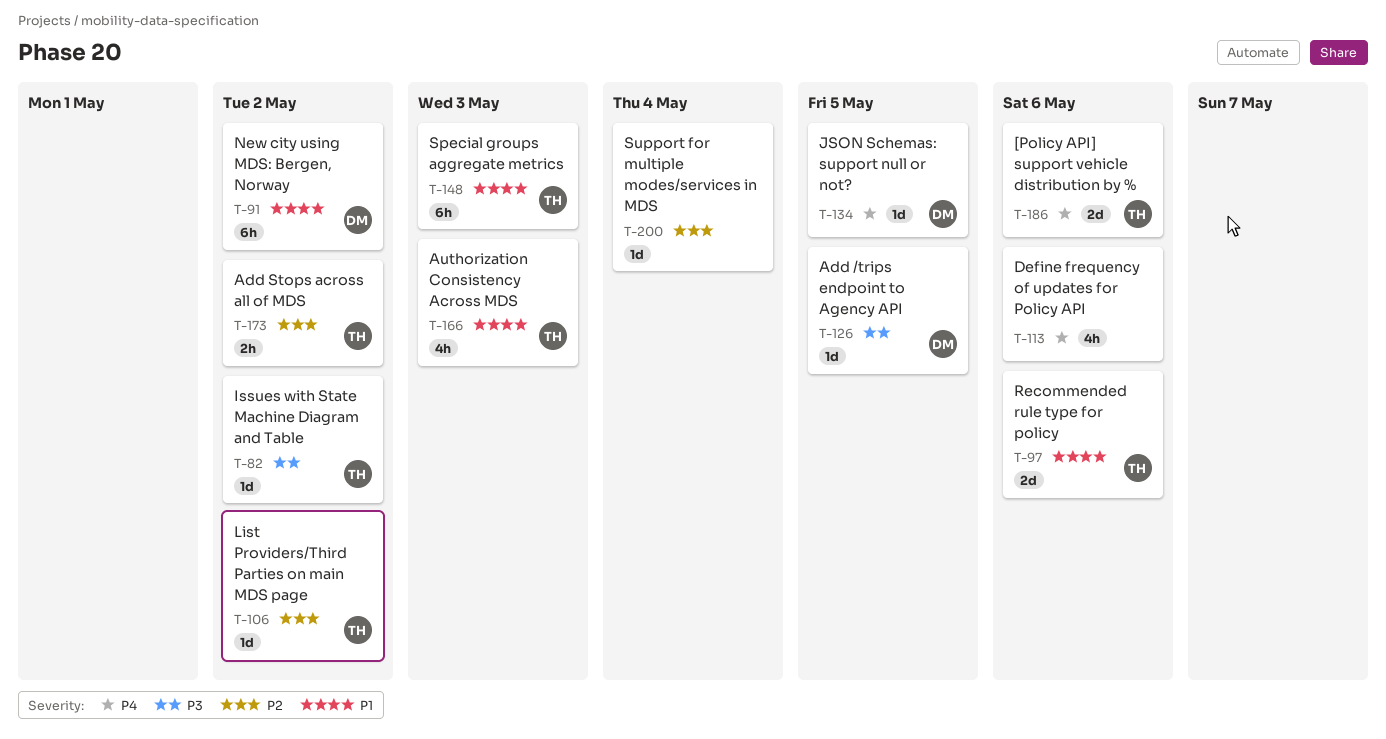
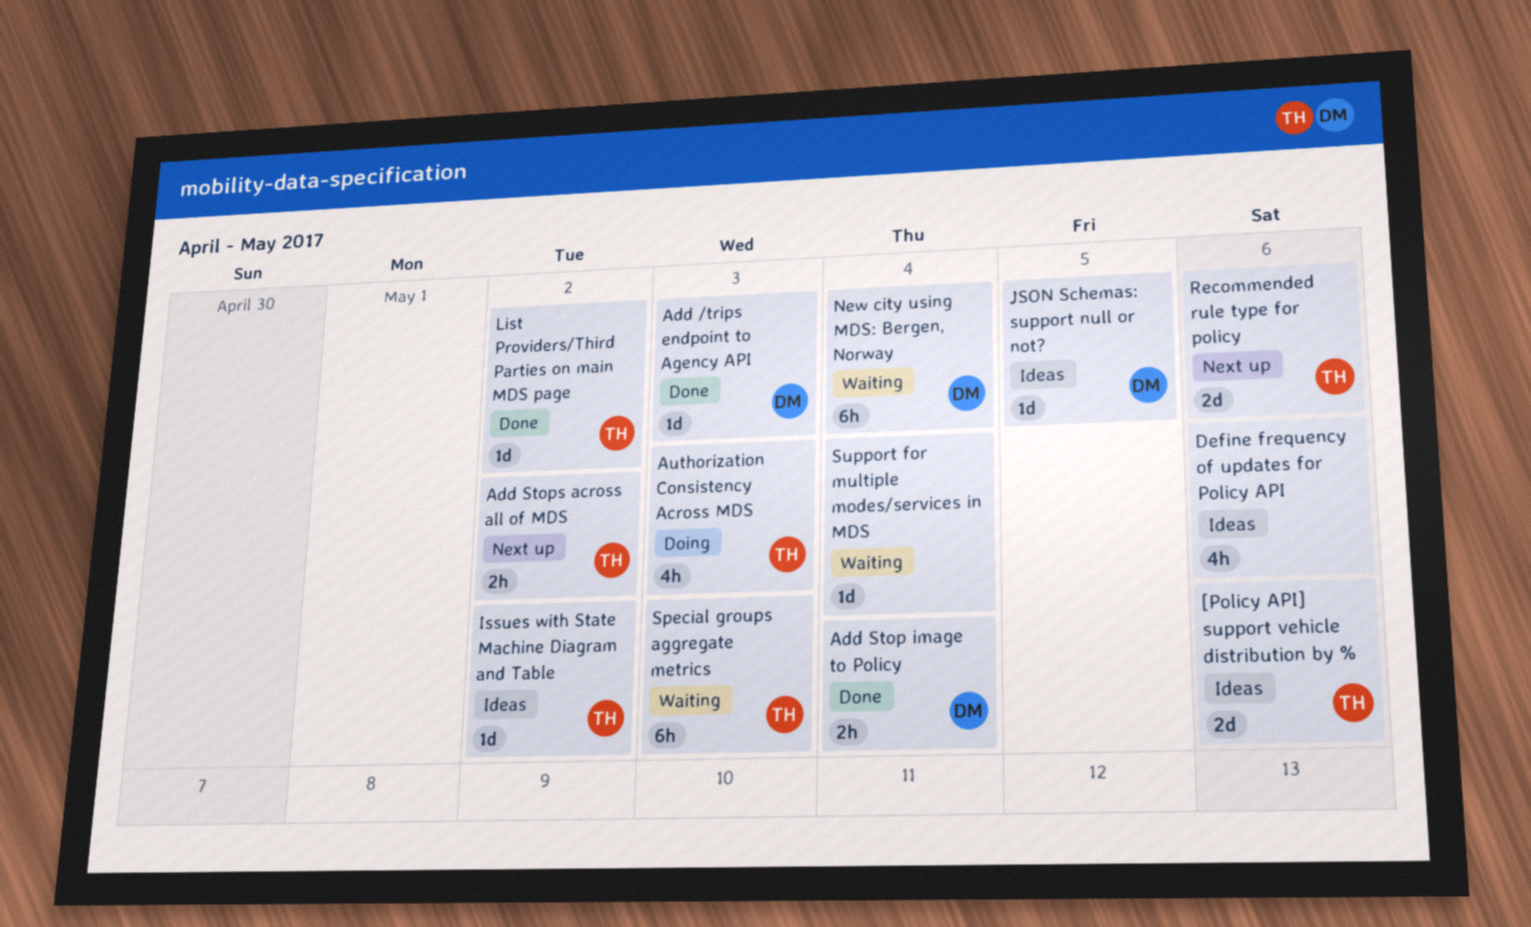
Add /trips endpoint to Agency API, due: May 5 -> May 3
Add Stop image to Policy: none -> present
New city using MDS: Bergen, Norway, due: May 2 -> May 4

